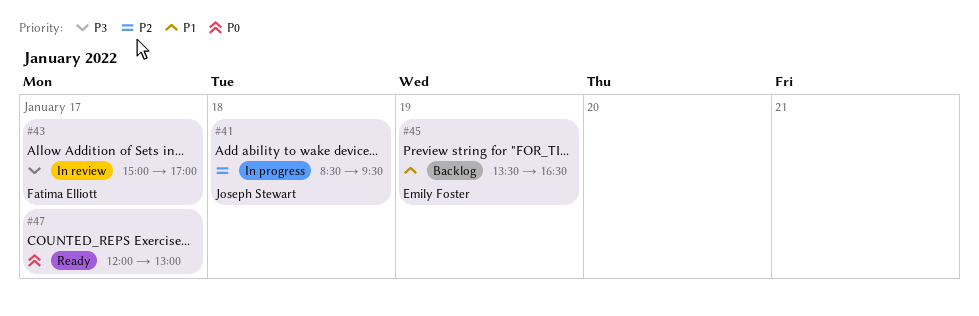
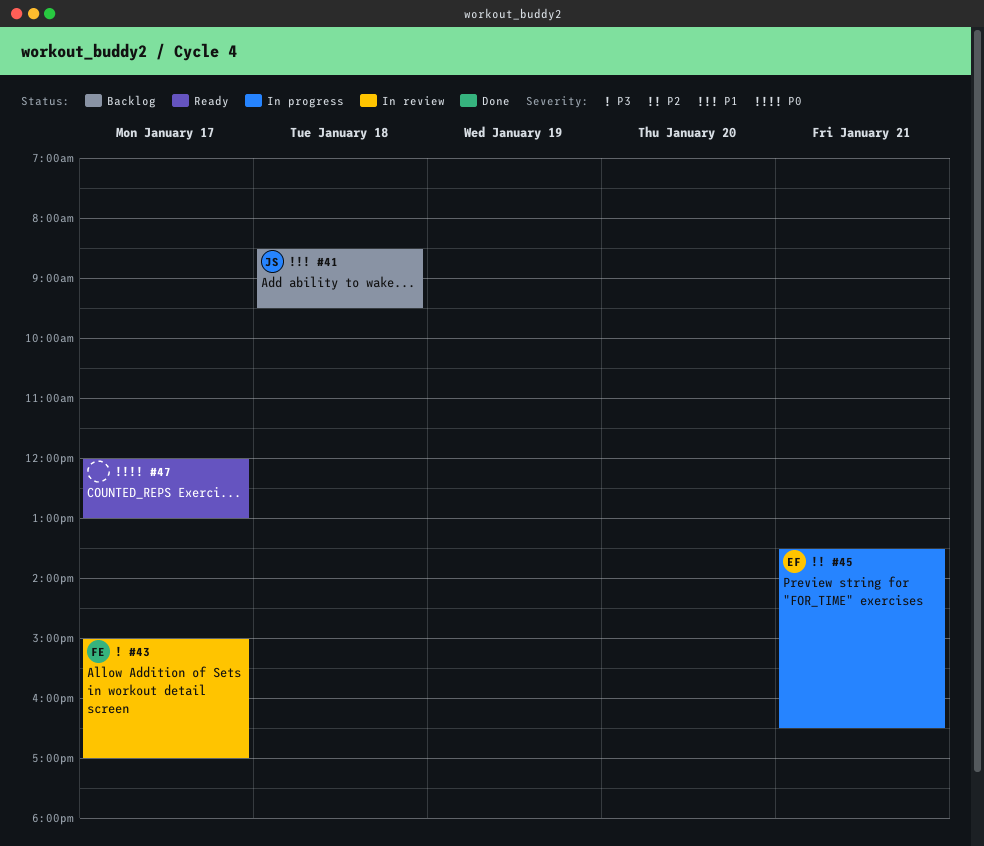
#41, status: In progress -> Backlog
#41, priority: P2 -> P1
#45, status: Backlog -> In progress
#45, priority: P1 -> P2
#45, day: Jan 19 -> Jan 21

